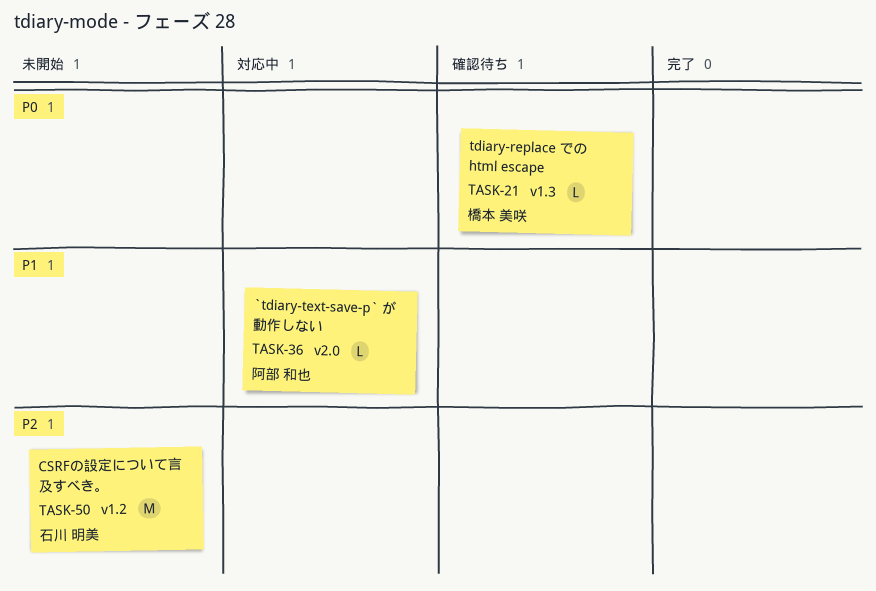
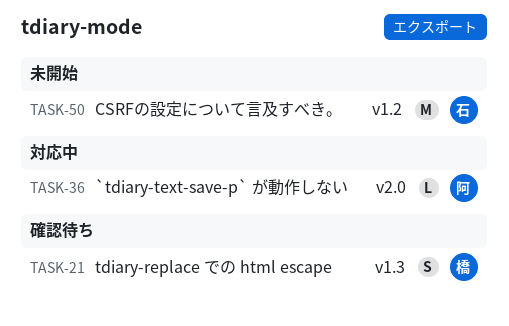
TASK-21, estimate: L -> S

